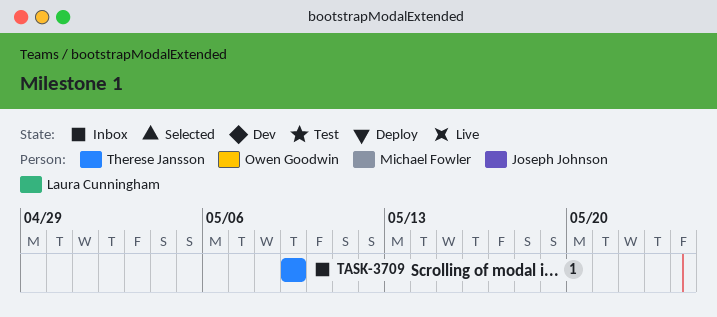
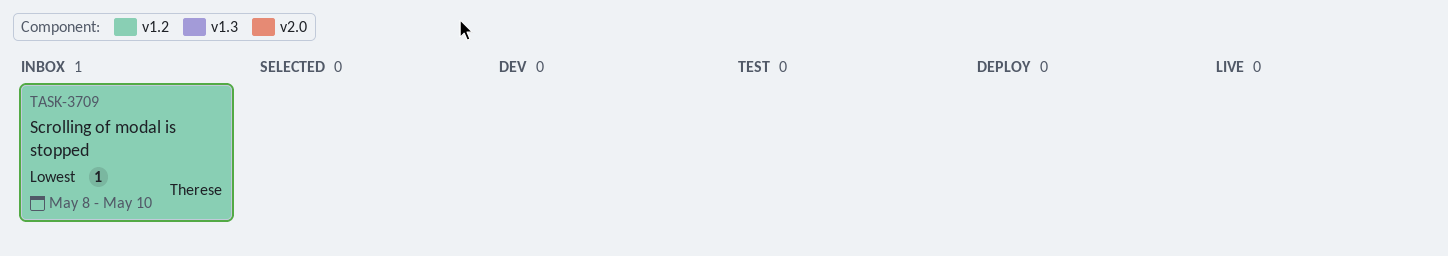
TASK-3709, start: May 9 -> May 8
TASK-3709, due: May 9 -> May 10

